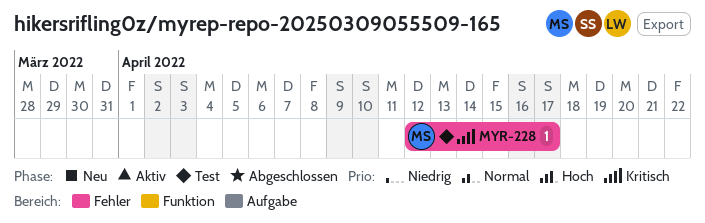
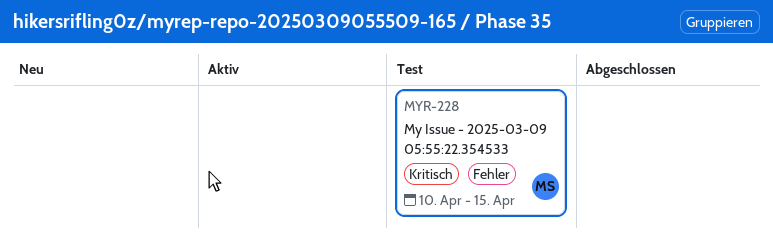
MYR-228, start: Apr 12 -> Apr 10
MYR-228, due: Apr 17 -> Apr 15

